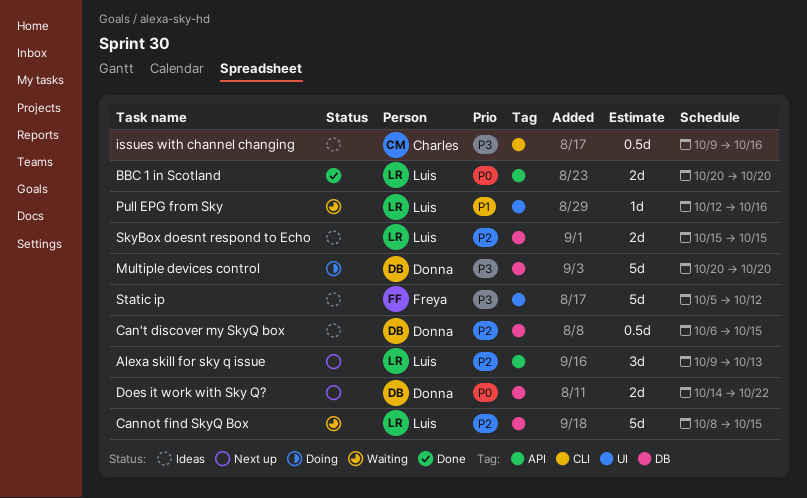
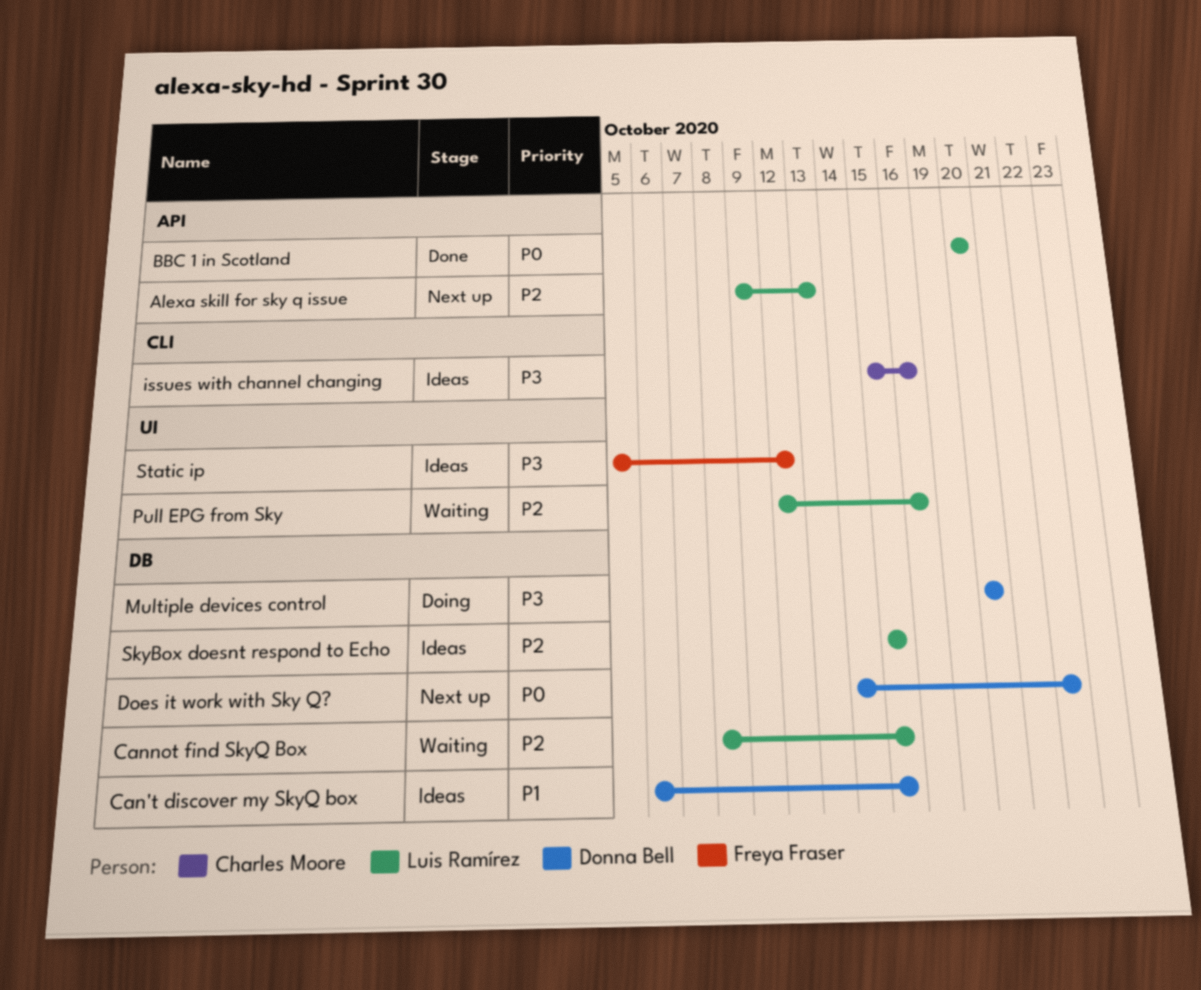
Can't discover my SkyQ box, priority: P2 -> P1
issues with channel changing, start: Oct 9 -> Oct 15
Pull EPG from Sky, priority: P1 -> P2

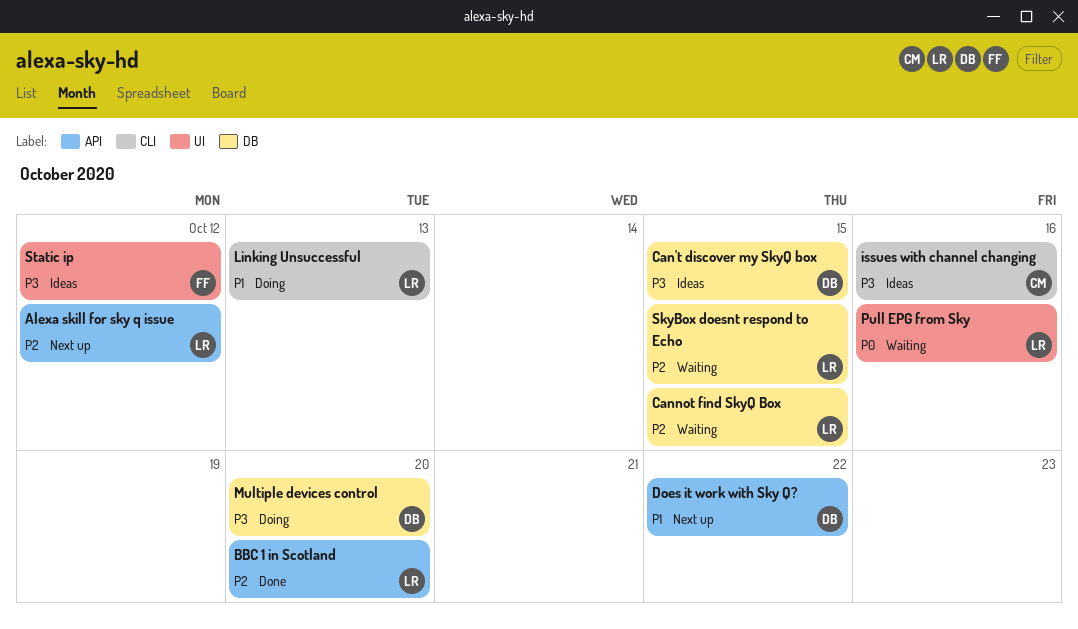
Alexa skill for sky q issue, due: Oct 13 -> Oct 12
BBC 1 in Scotland, priority: P0 -> P2
Can't discover my SkyQ box, priority: P1 -> P3
Does it work with Sky Q?, priority: P0 -> P1
Does it work with Sky Q?, label: DB -> API
Linking Unsuccessful: none -> present
Pull EPG from Sky, priority: P2 -> P0
SkyBox doesnt respond to Echo, status: Ideas -> Waiting

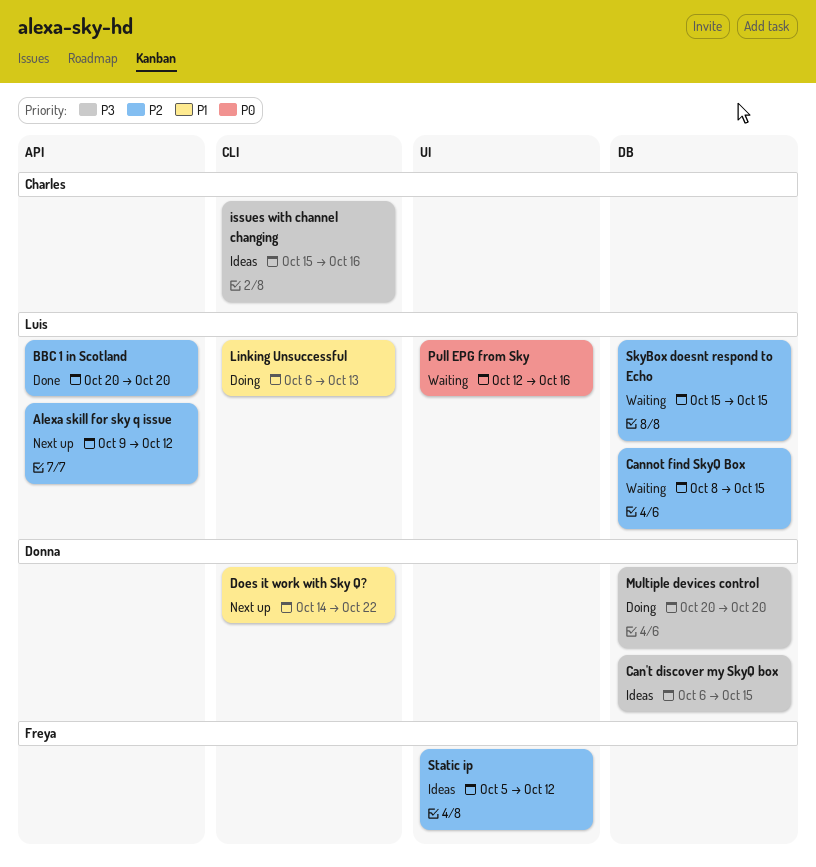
Does it work with Sky Q?, label: API -> CLI
Static ip, priority: P3 -> P2

